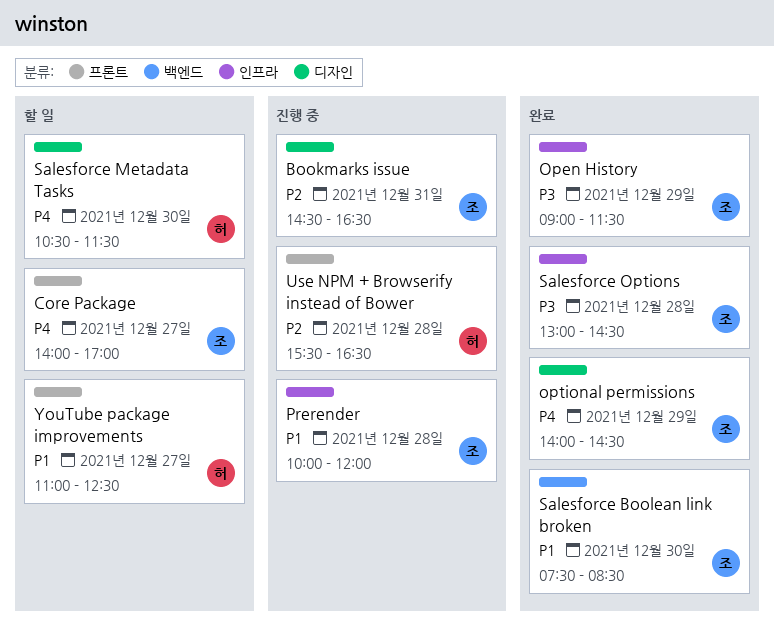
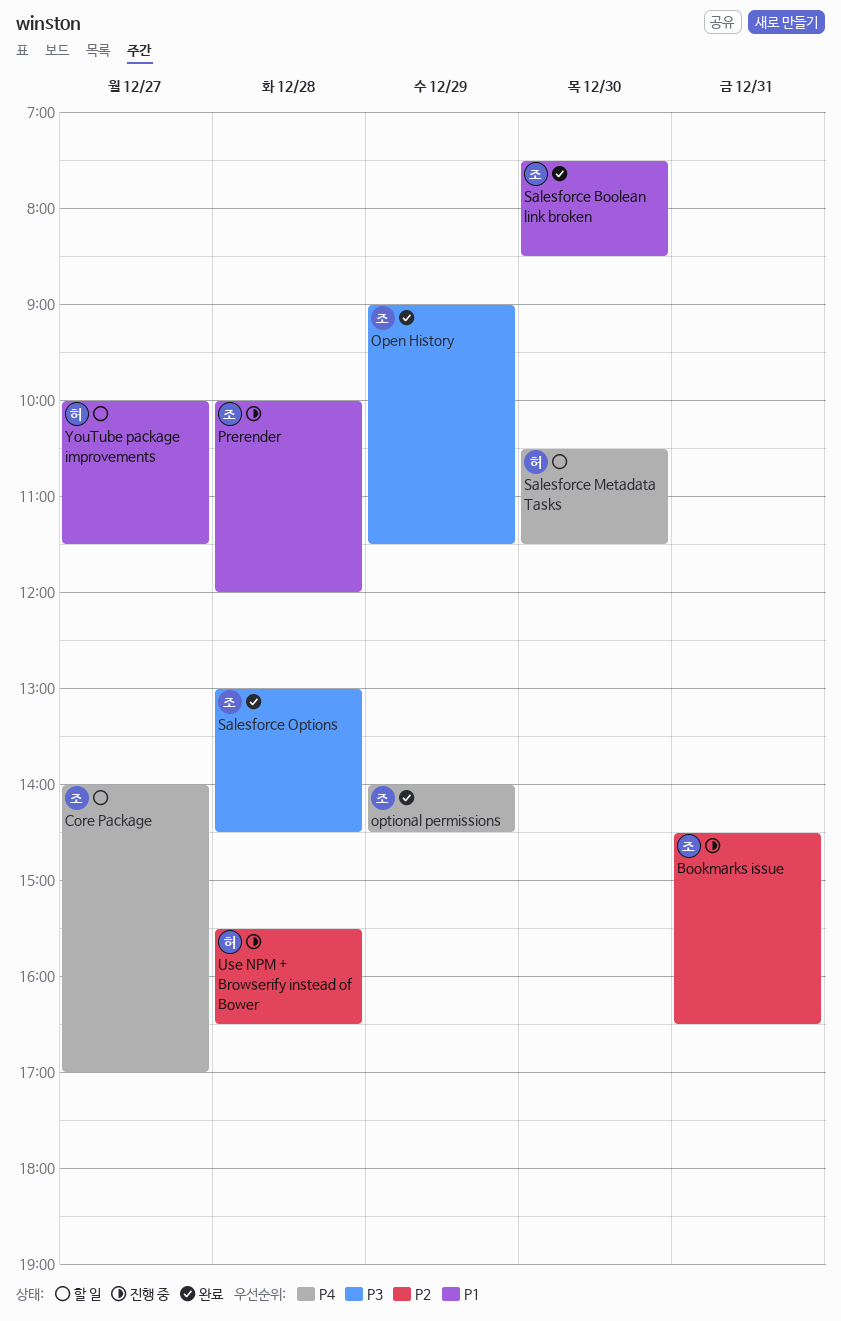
YouTube package improvements, begins: 11:00 -> 10:00
YouTube package improvements, ends: 12:30 -> 11:30

